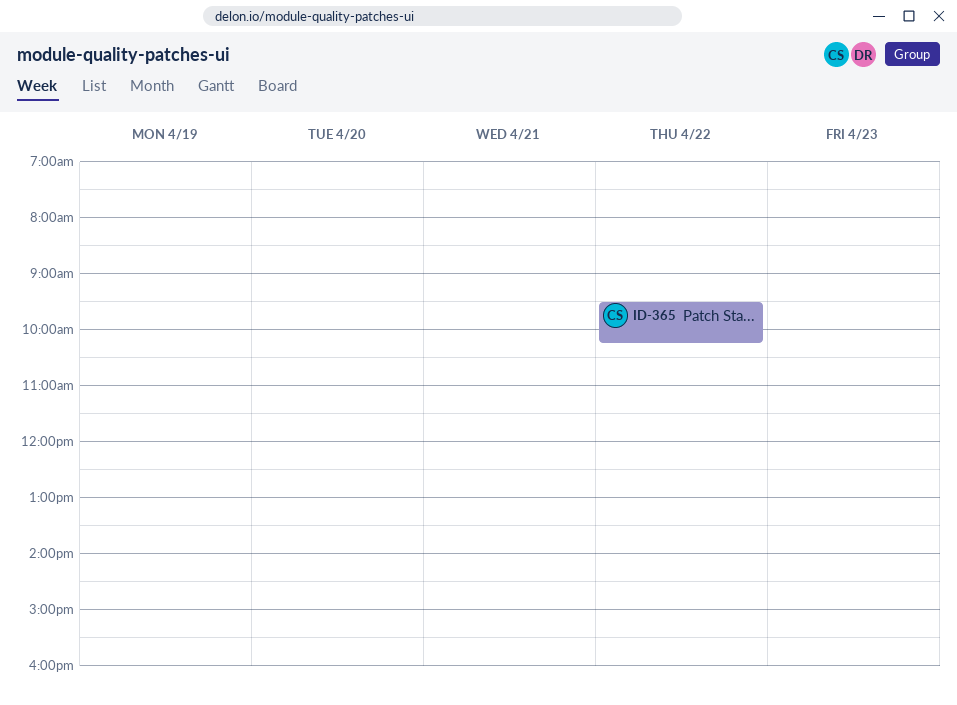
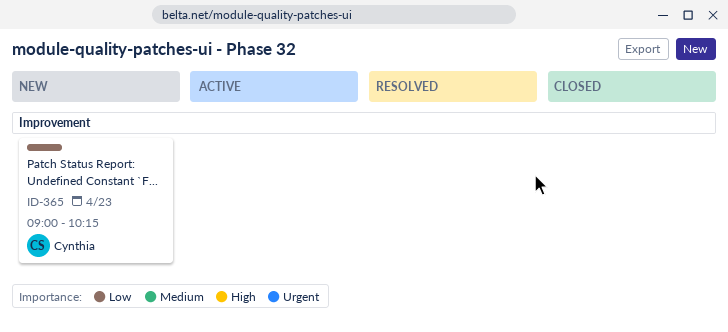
ID-365, day: Apr 22 -> Apr 23
ID-365, begins: 09:30 -> 09:00

